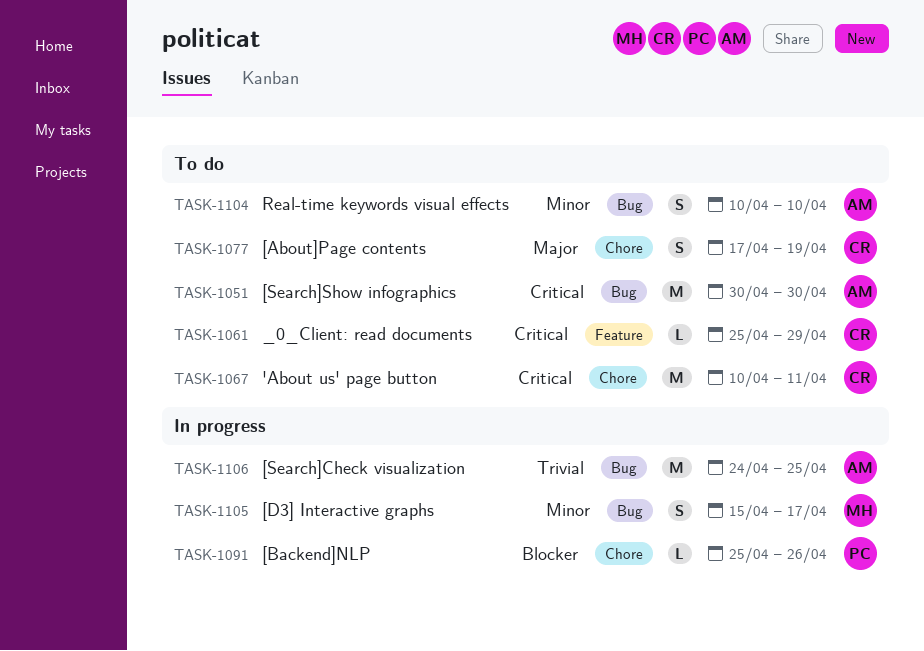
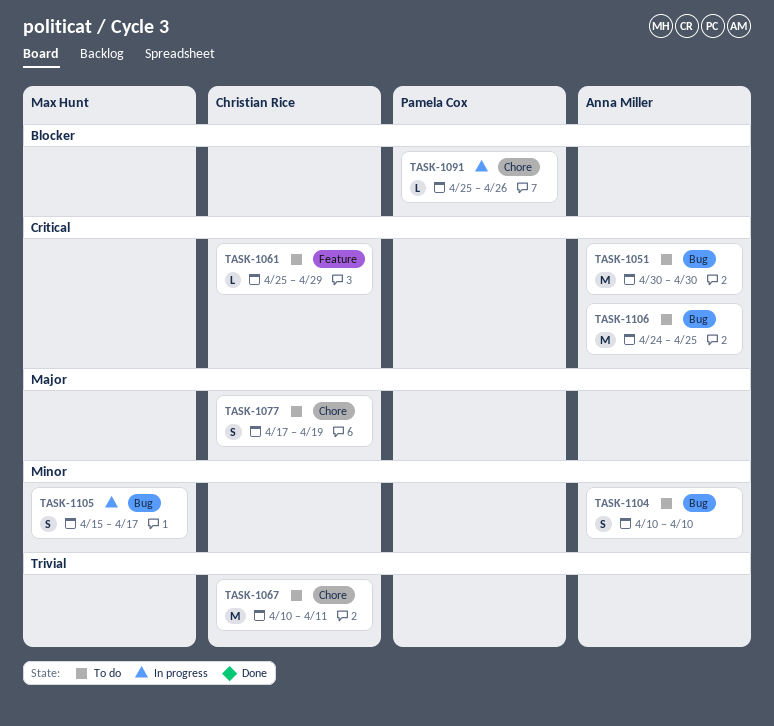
TASK-1067, priority: Critical -> Trivial
TASK-1106, status: In progress -> To do
TASK-1106, priority: Trivial -> Critical

